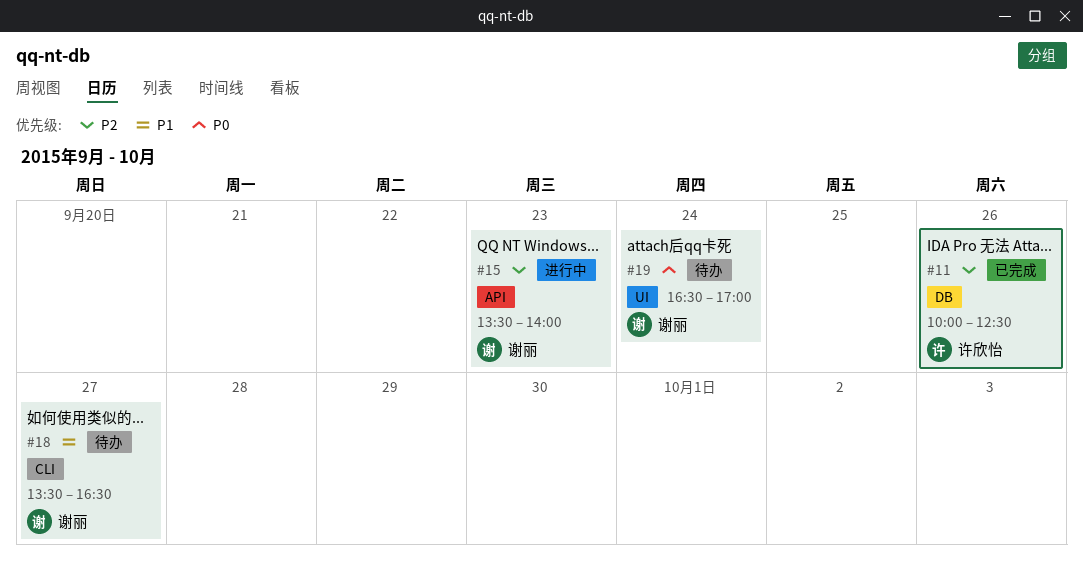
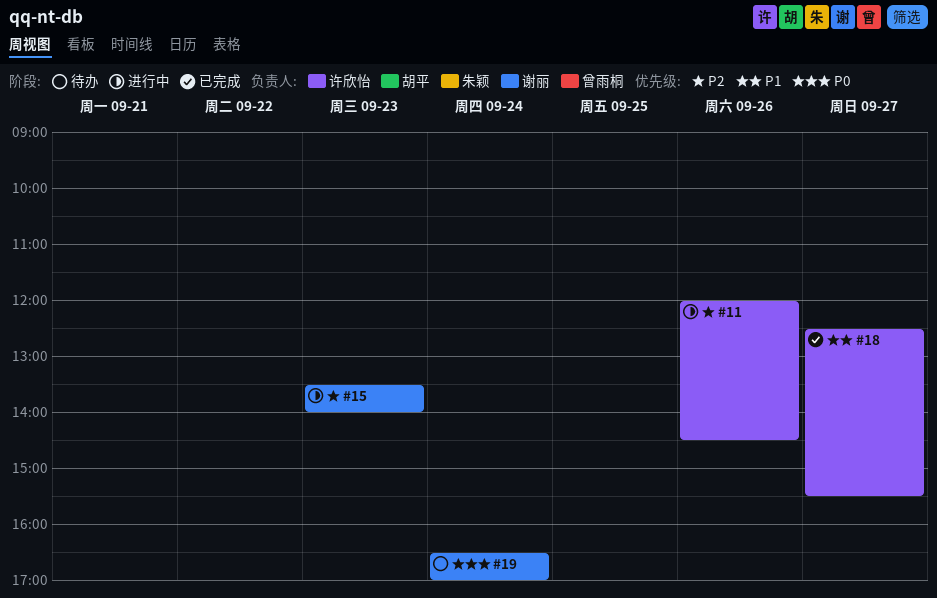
#11, status: 已完成 -> 进行中
#11, begins: 10:00 -> 12:00
#11, ends: 12:30 -> 14:30
#18, status: 待办 -> 已完成
#18, owner: 谢丽 -> 许欣怡
#18, begins: 13:30 -> 12:30
#18, ends: 16:30 -> 15:30

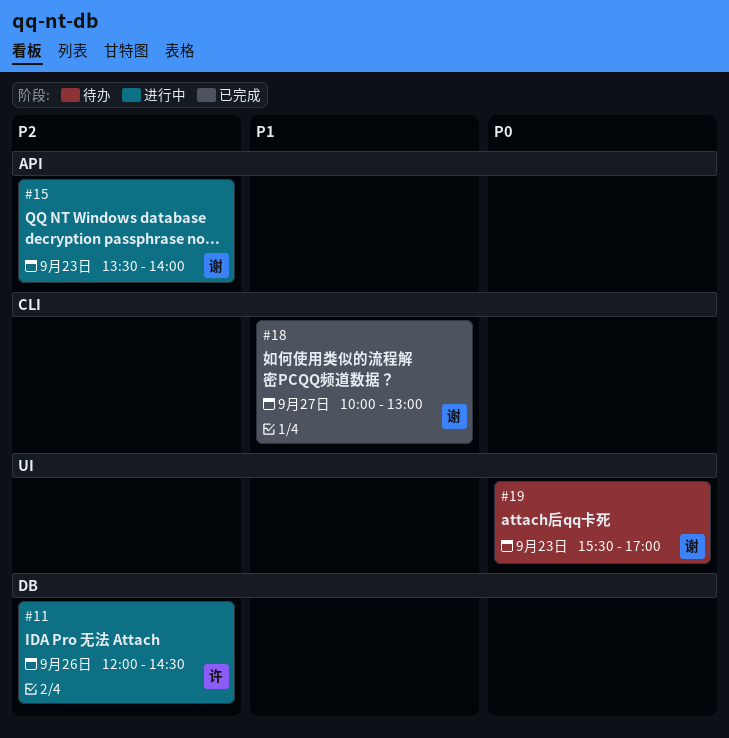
#18, owner: 许欣怡 -> 谢丽
#18, begins: 12:30 -> 10:00
#18, ends: 15:30 -> 13:00
#19, day: Sep 24 -> Sep 23
#19, begins: 16:30 -> 15:30

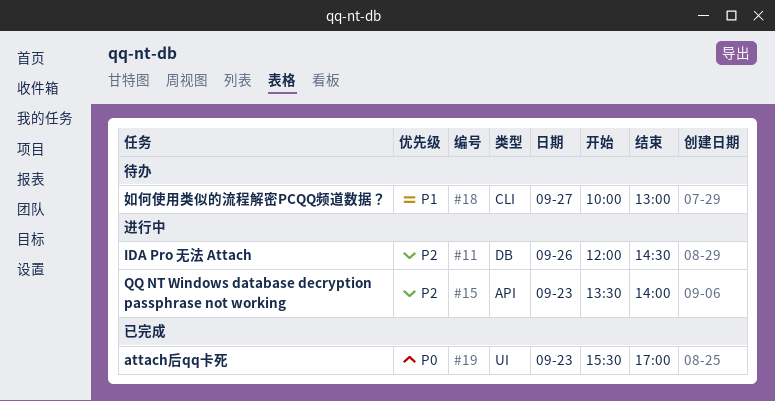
#18, status: 已完成 -> 待办
#19, status: 待办 -> 已完成

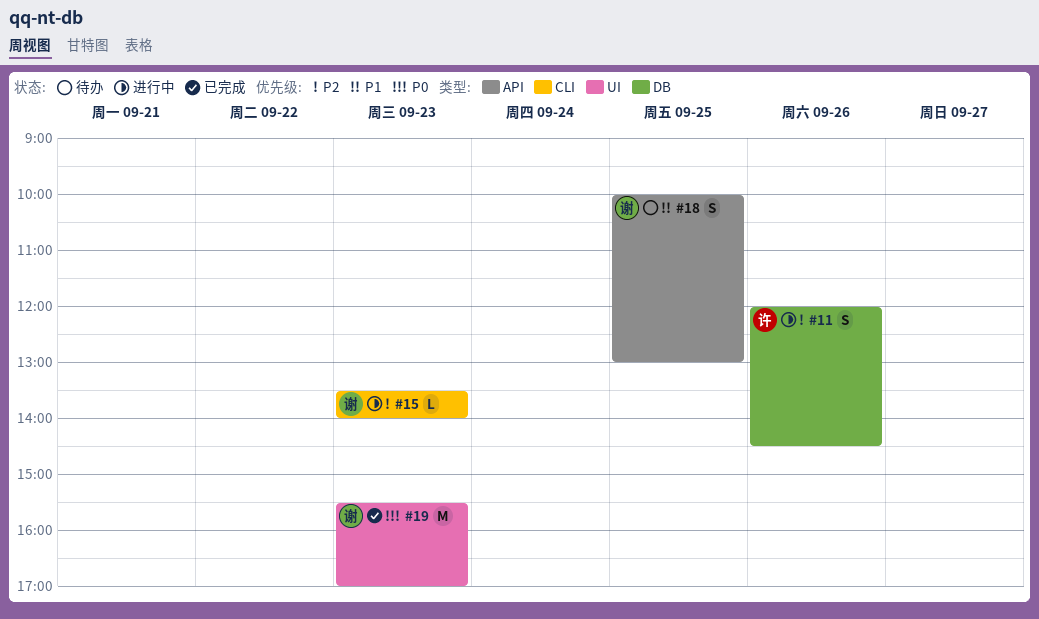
#15, label: API -> CLI
#18, label: CLI -> API
#18, day: Sep 27 -> Sep 25

